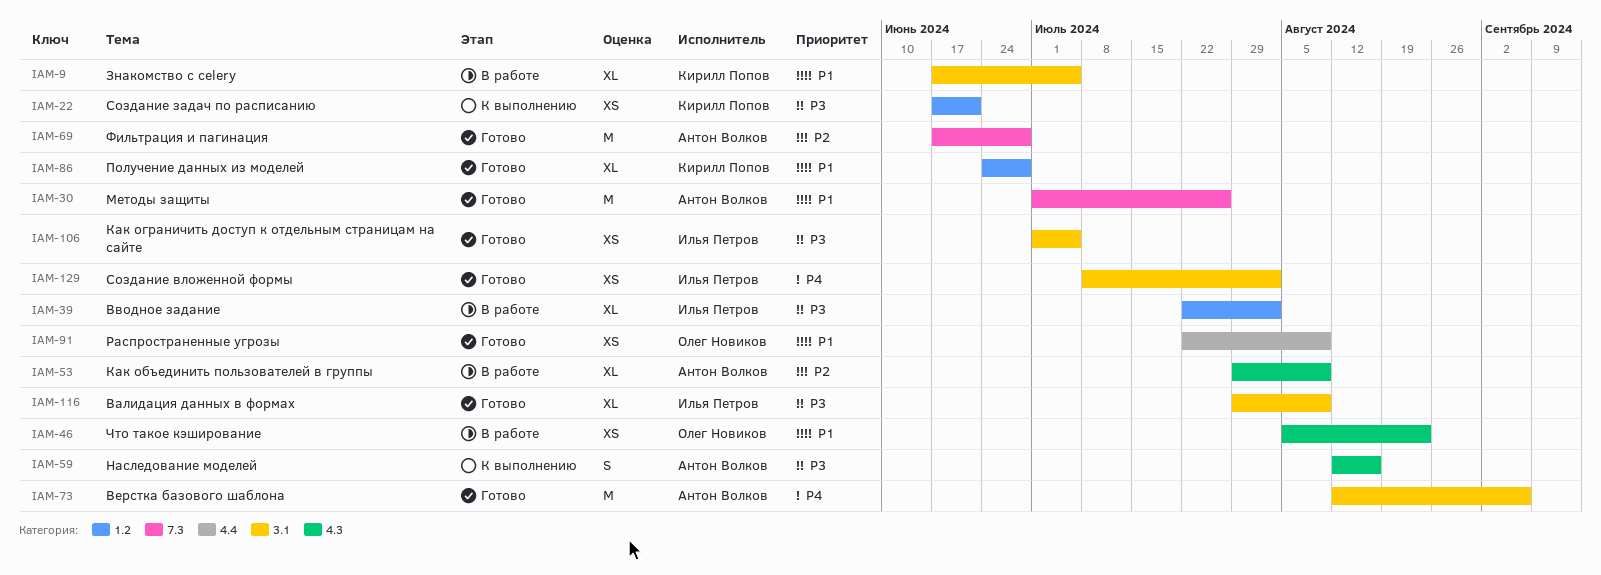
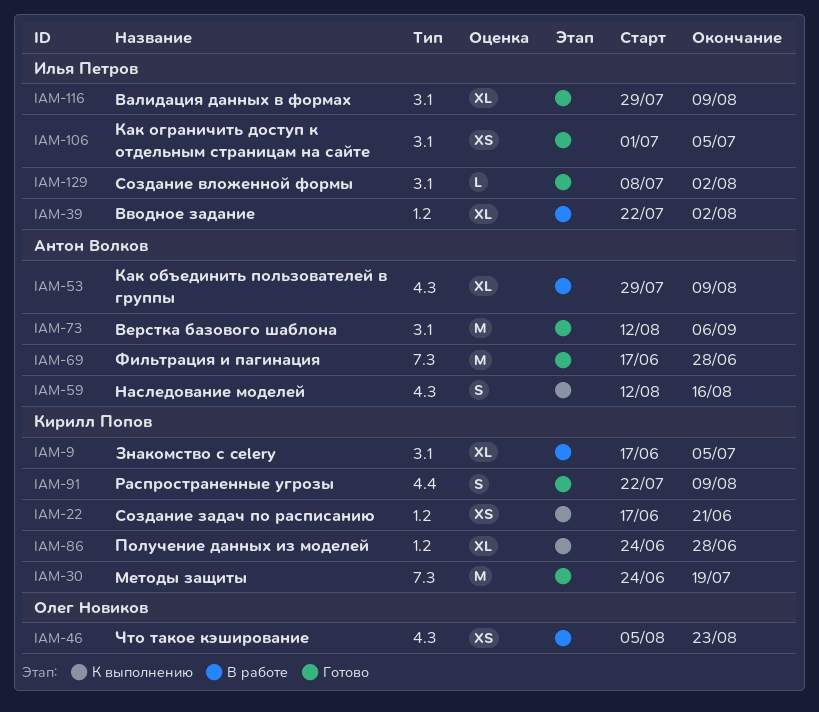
IAM-30, owner: Антон Волков -> Кирилл Попов
IAM-30, start: Jul 1 -> Jun 24
IAM-30, due: Jul 26 -> Jul 19
IAM-86, status: Готово -> К выполнению
IAM-91, owner: Олег Новиков -> Кирилл Попов
IAM-91, estimate: XS -> S
IAM-129, estimate: XS -> L

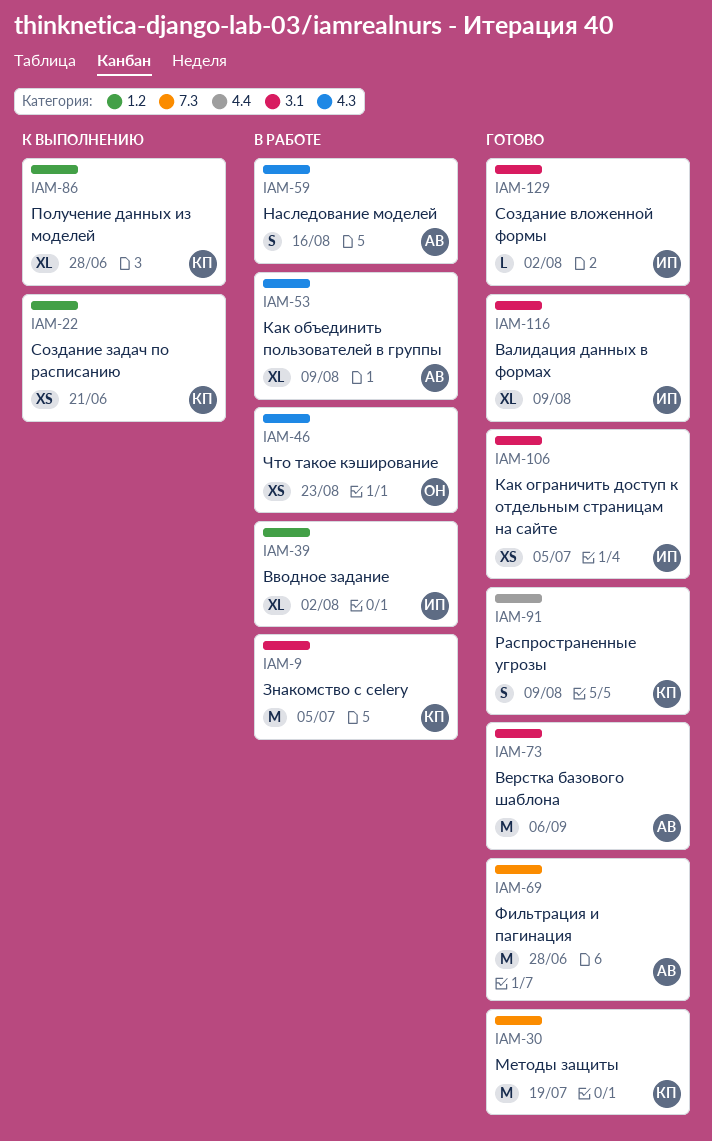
IAM-9, estimate: XL -> M
IAM-59, status: К выполнению -> В работе

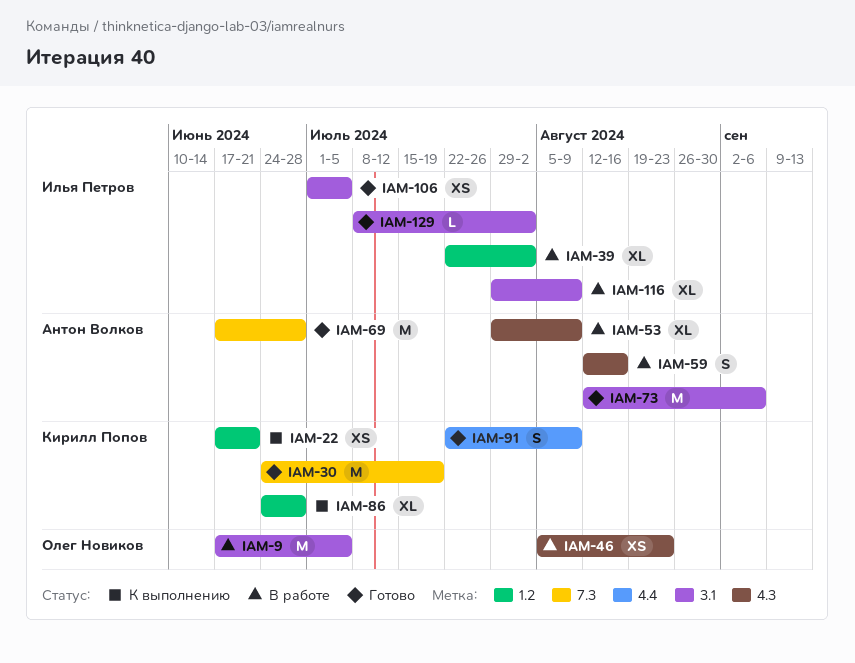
IAM-9, owner: Кирилл Попов -> Олег Новиков
IAM-116, status: Готово -> В работе

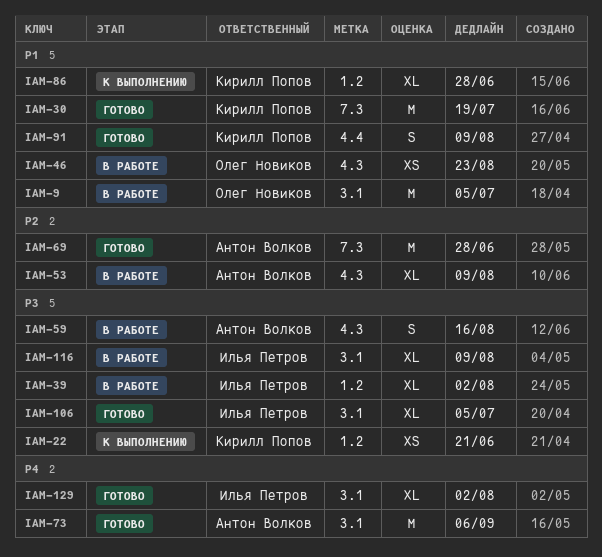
IAM-106, estimate: XS -> XL
IAM-129, estimate: L -> XL

